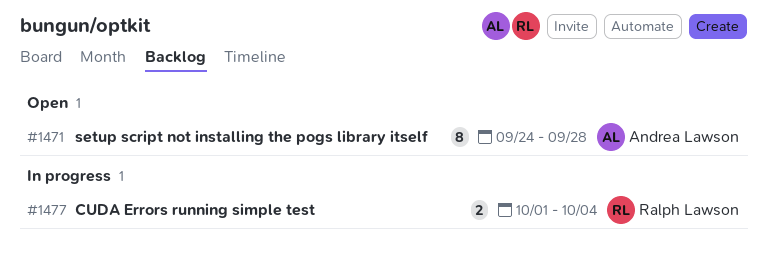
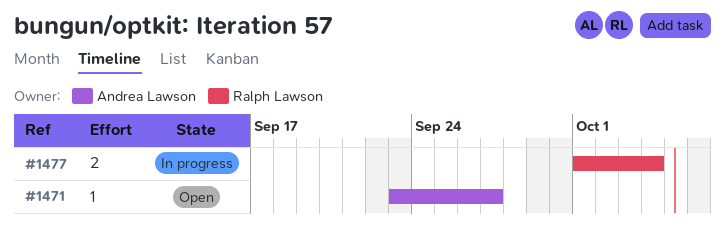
#1471, estimate: 8 -> 1
#1471, start: Sep 24 -> Sep 23
#1471, due: Sep 28 -> Sep 27

